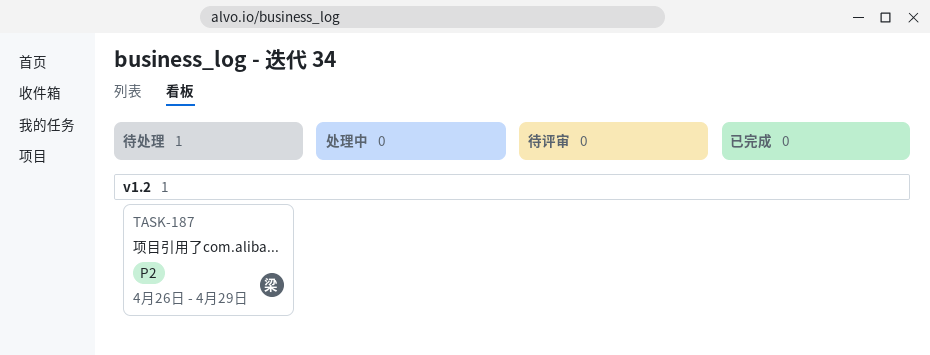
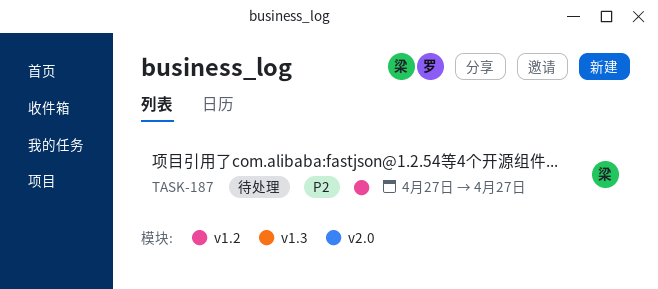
TASK-187, start: Apr 26 -> Apr 27
TASK-187, due: Apr 29 -> Apr 27

